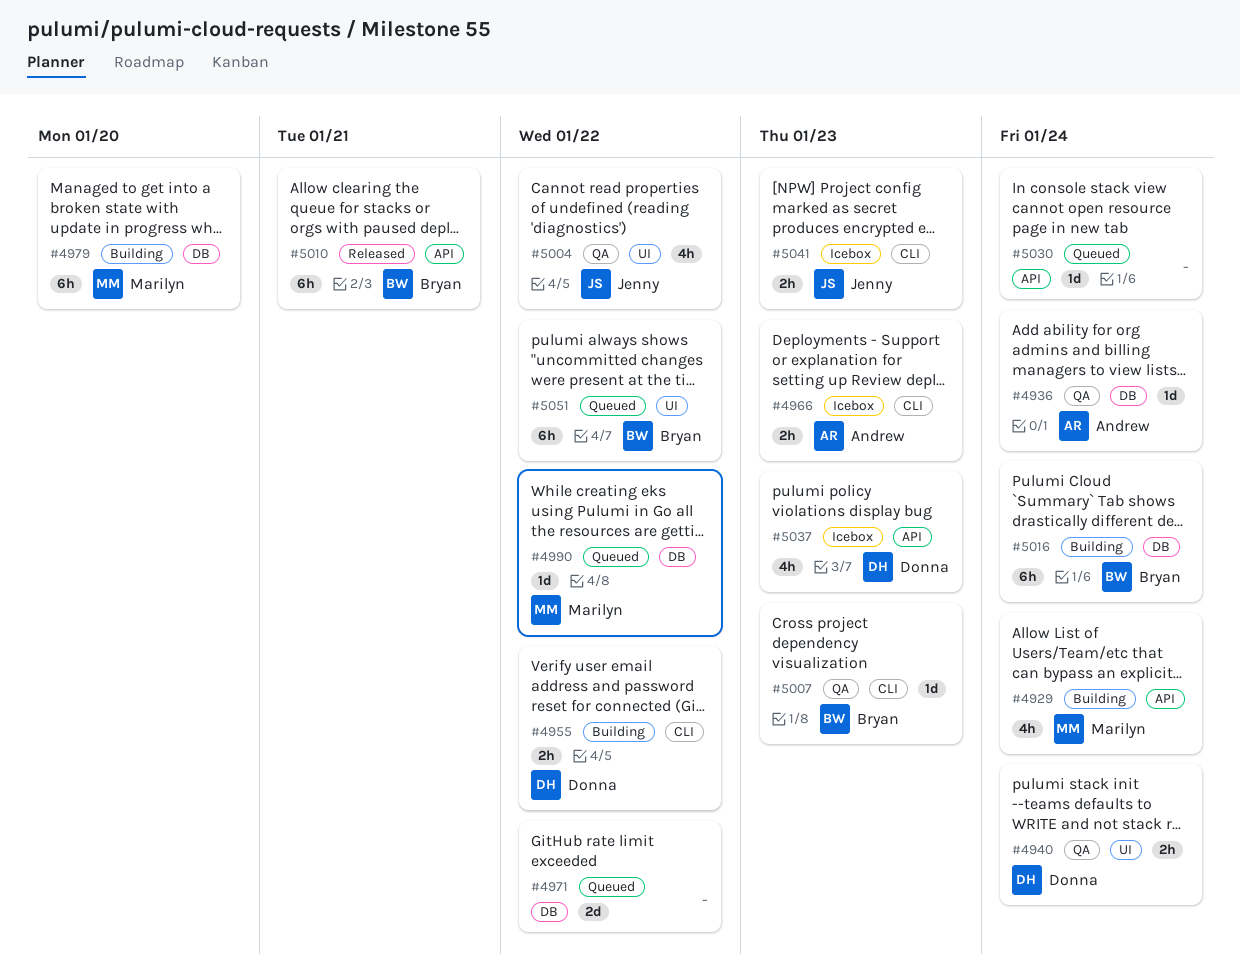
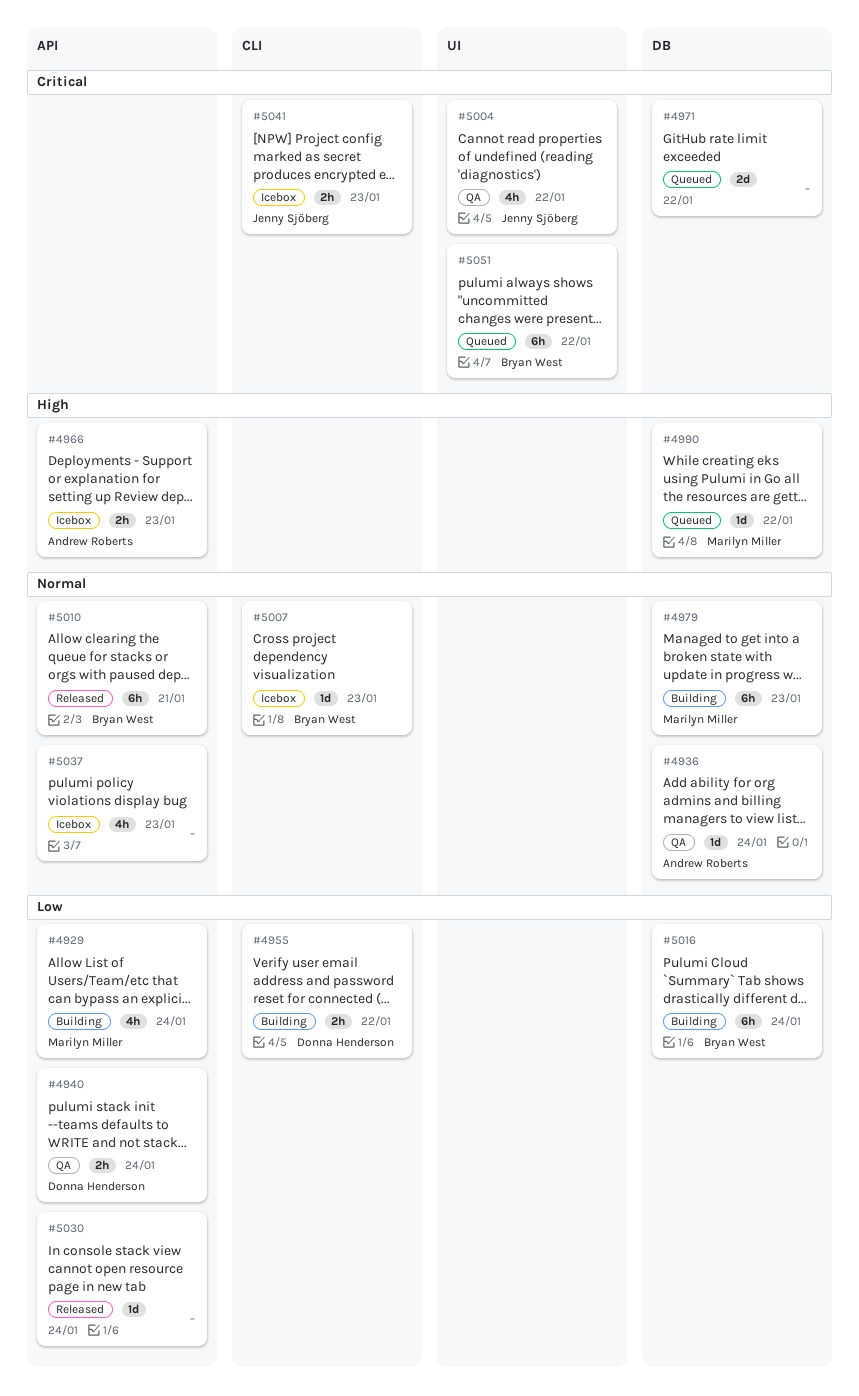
#4940, label: UI -> API
#4966, label: CLI -> API
#4979, due: Jan 20 -> Jan 23
#5007, status: QA -> Icebox
#5030, status: Queued -> Released
#5037, owner: Donna Henderson -> none

